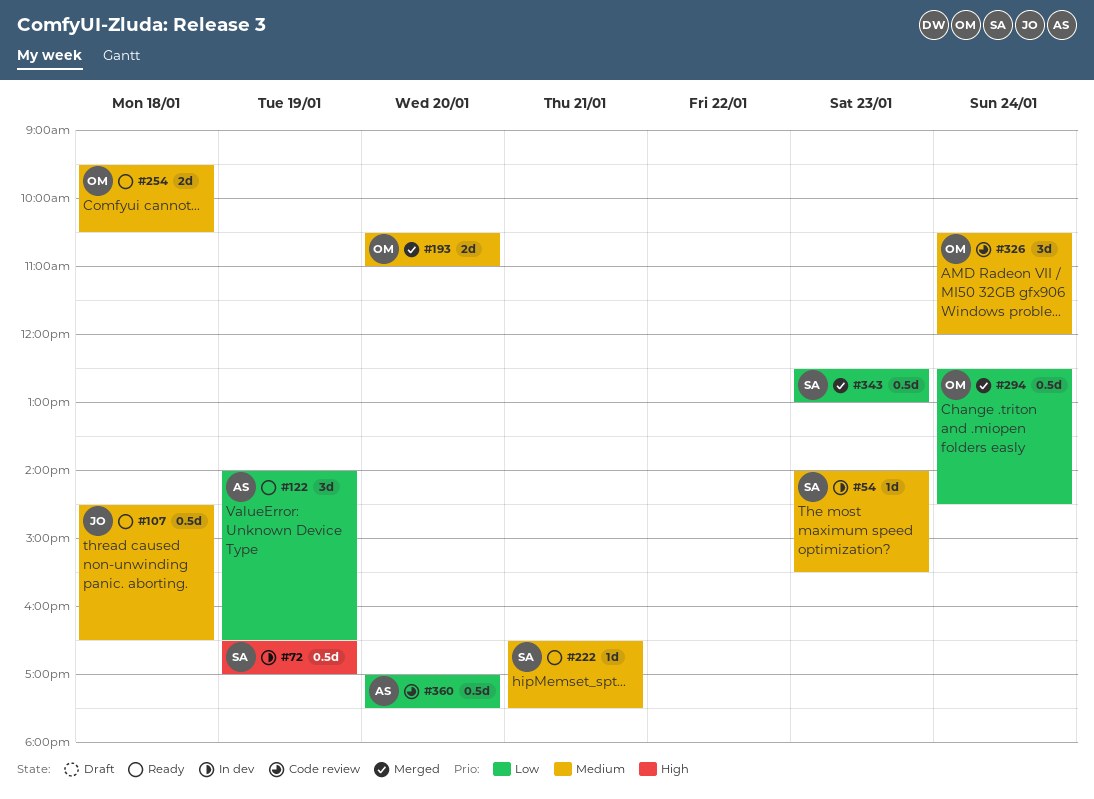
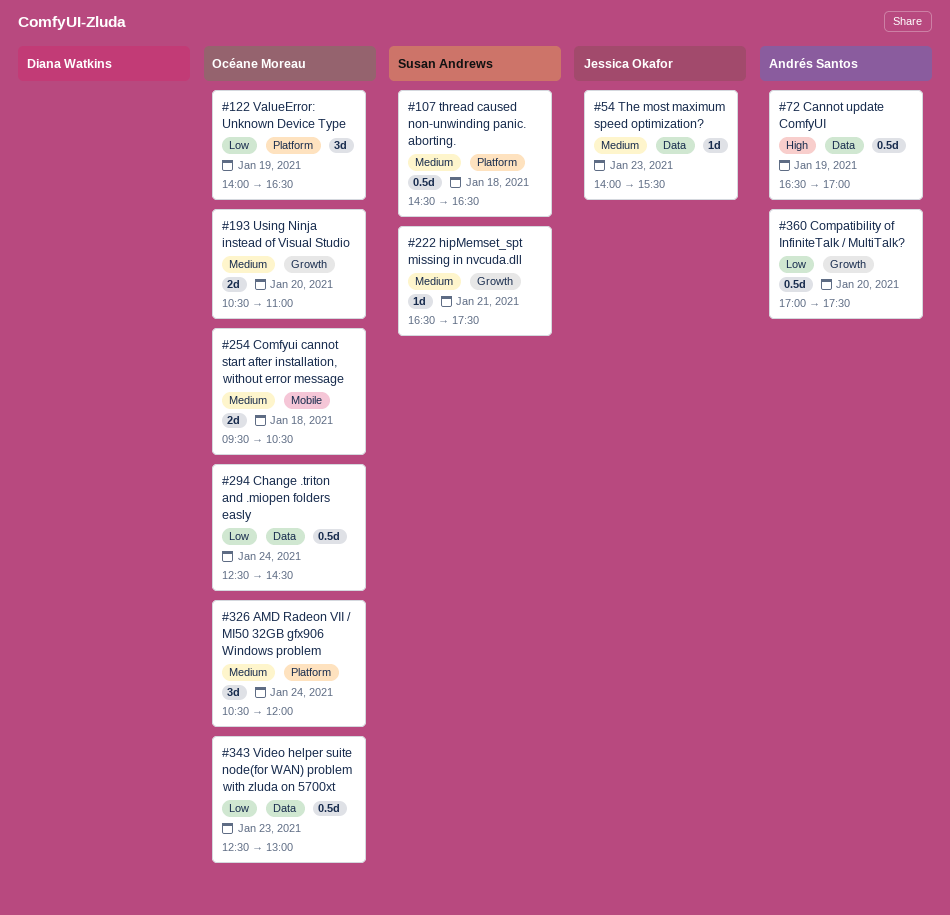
#54, owner: Susan Andrews -> Jessica Okafor
#72, owner: Susan Andrews -> Andrés Santos
#107, owner: Jessica Okafor -> Susan Andrews
#122, owner: Andrés Santos -> Océane Moreau
#343, owner: Susan Andrews -> Océane Moreau

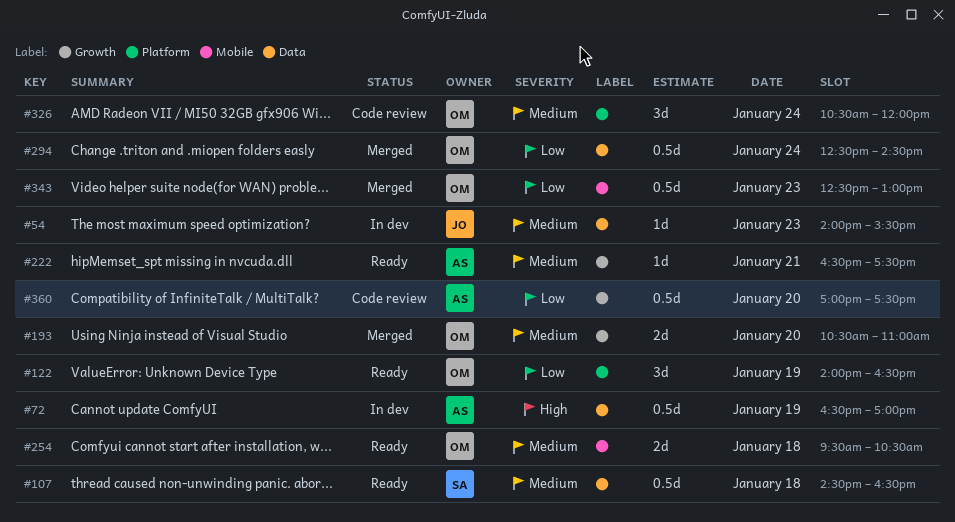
#107, label: Platform -> Data
#222, owner: Susan Andrews -> Andrés Santos
#343, label: Data -> Mobile

